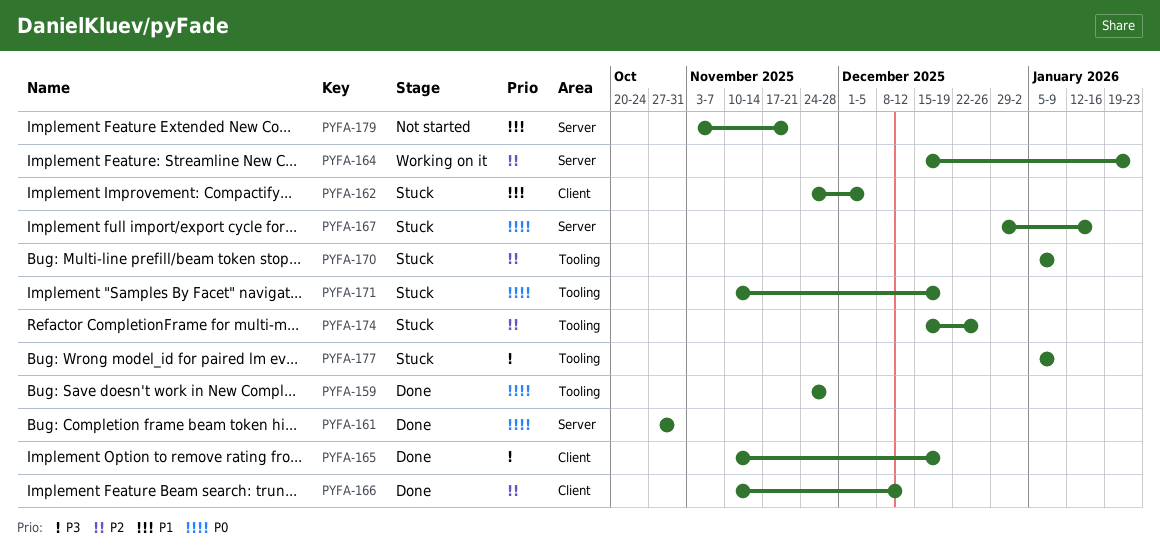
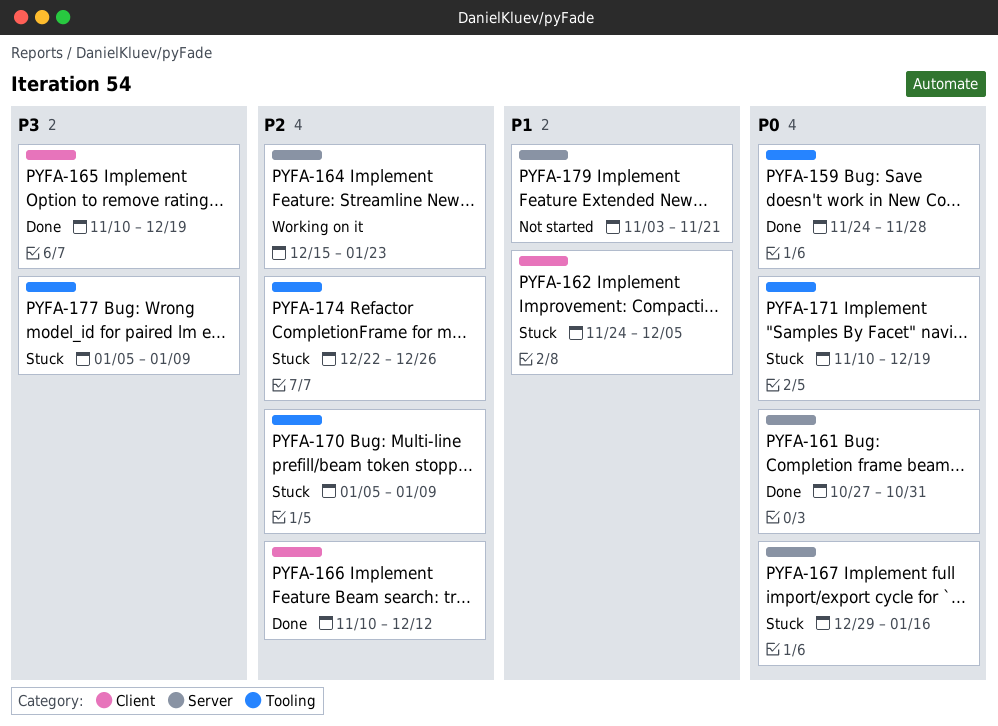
PYFA-174, start: Dec 15 -> Dec 22

